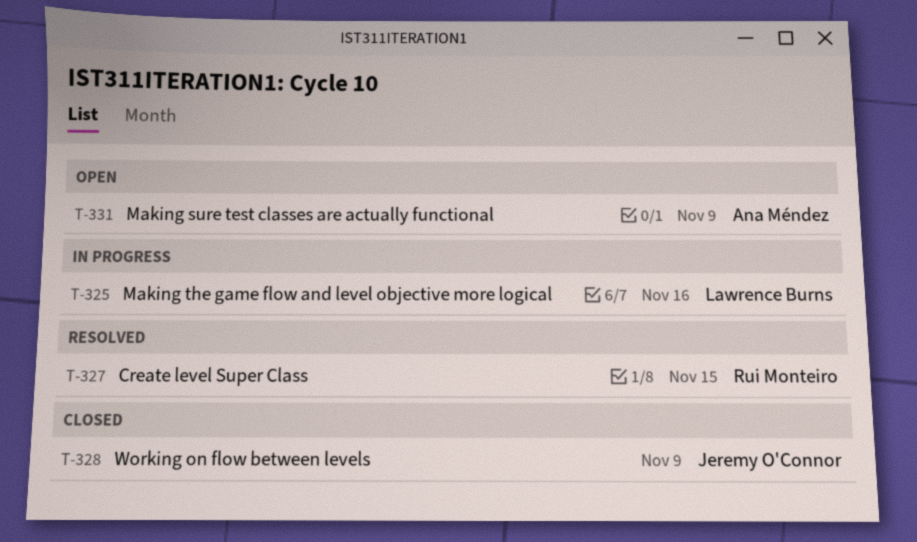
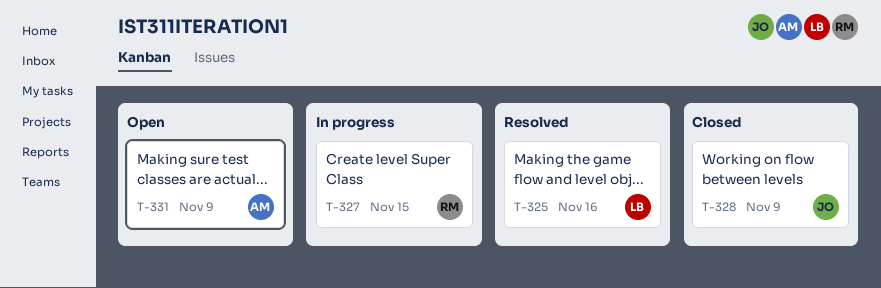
T-325, status: In progress -> Resolved
T-327, status: Resolved -> In progress

